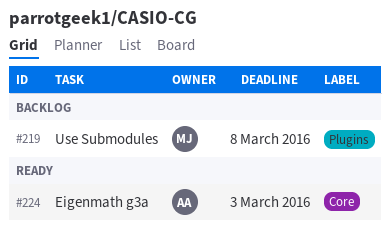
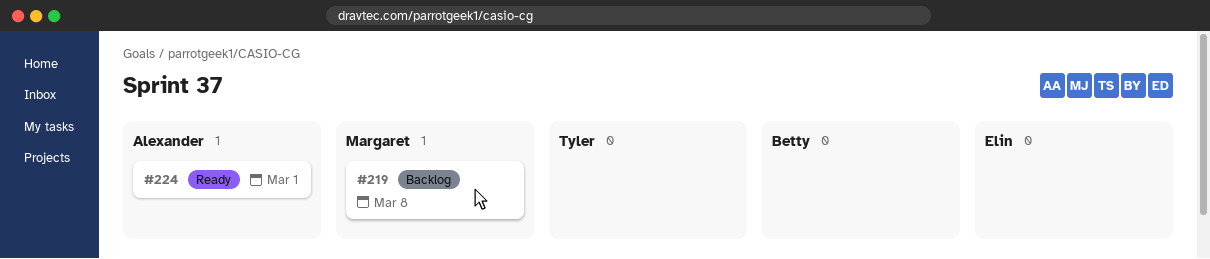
#224, due: Mar 3 -> Mar 1

